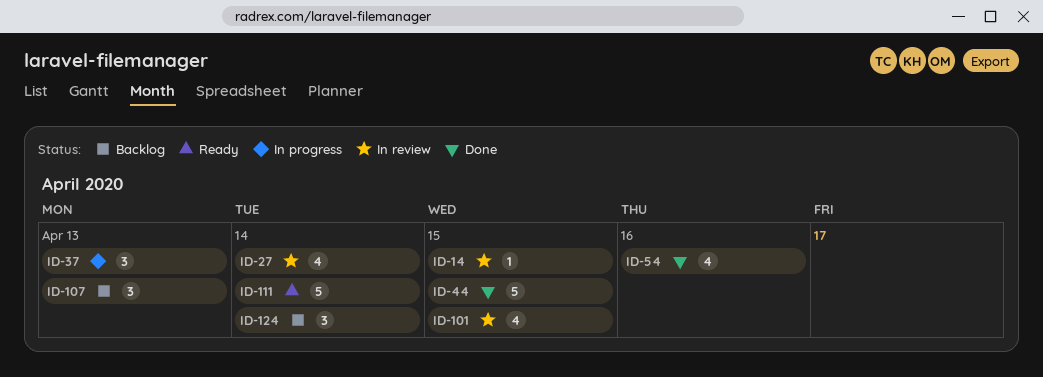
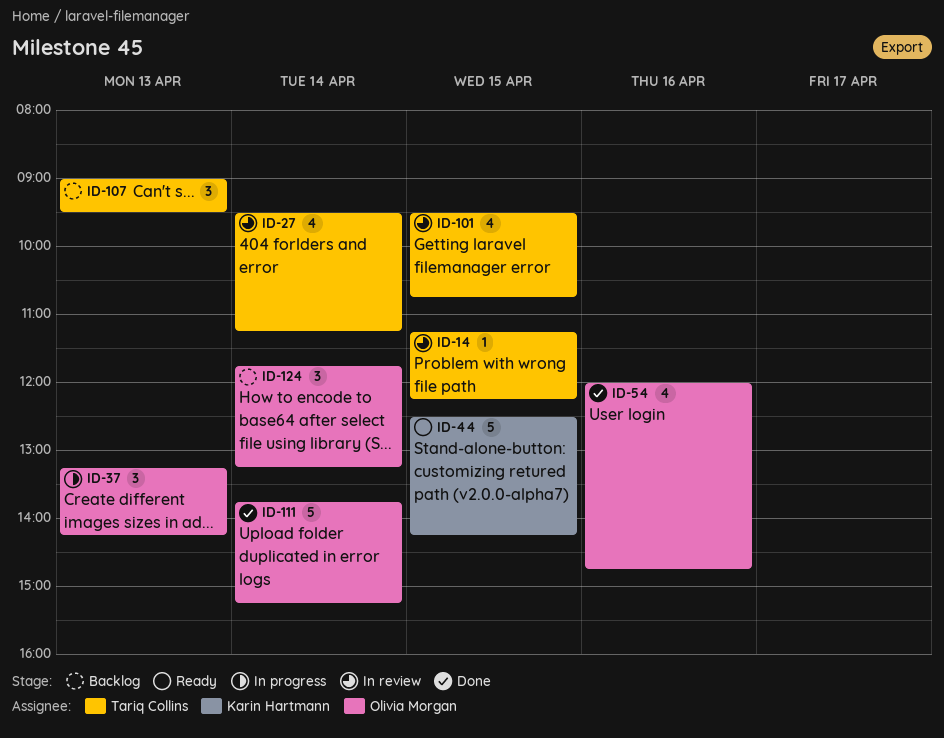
ID-44, status: Done -> Ready
ID-111, status: Ready -> Done

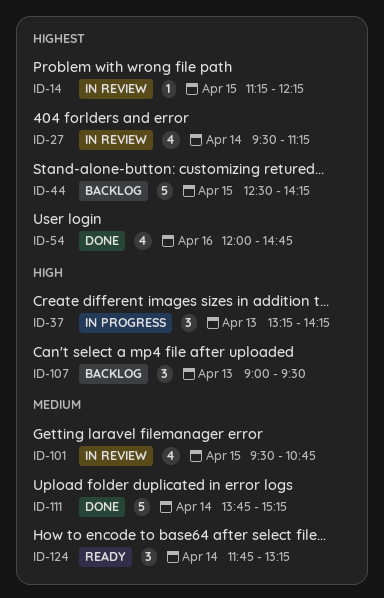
ID-44, status: Ready -> Backlog
ID-124, status: Backlog -> Ready

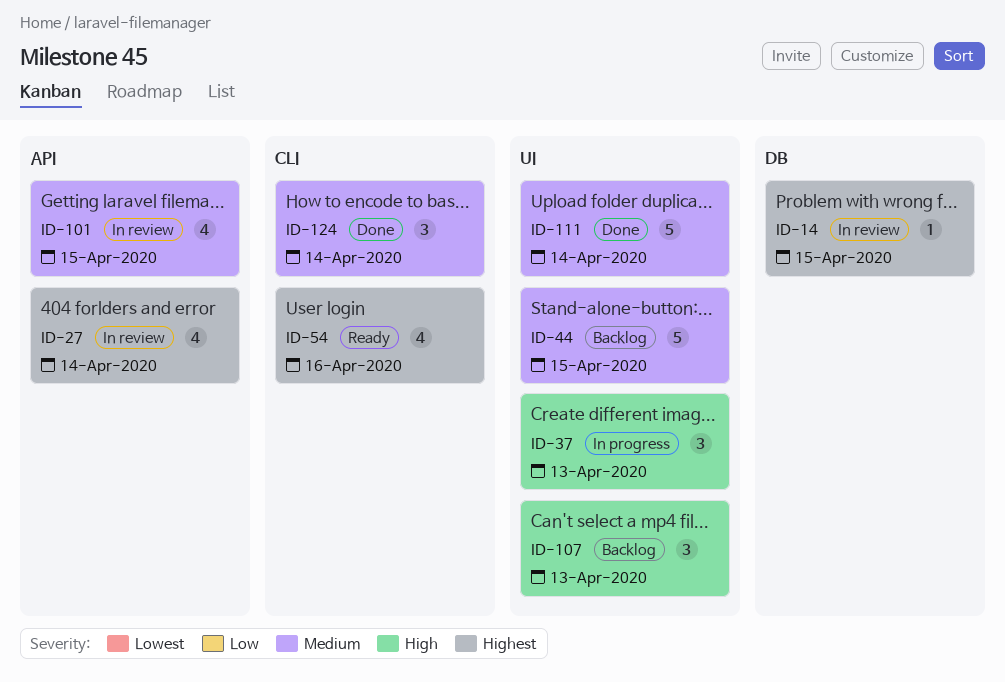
ID-44, priority: Highest -> Medium
ID-54, status: Done -> Ready
ID-124, status: Ready -> Done

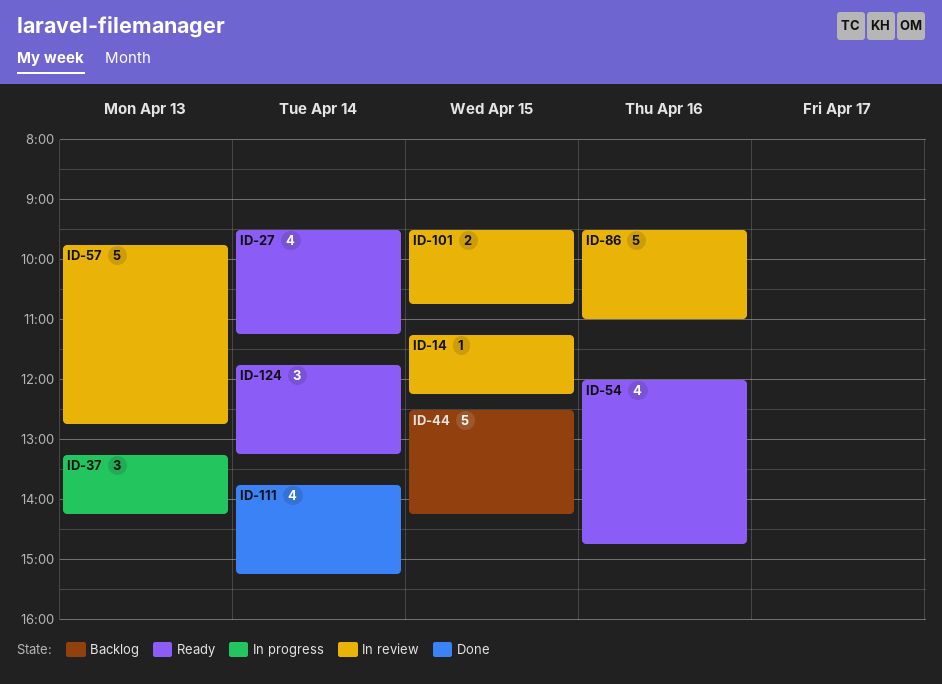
ID-27, status: In review -> Ready
ID-57: none -> present
ID-86: none -> present
ID-101, estimate: 4 -> 2
ID-107: present -> none
ID-111, estimate: 5 -> 4
ID-124, status: Done -> Ready

